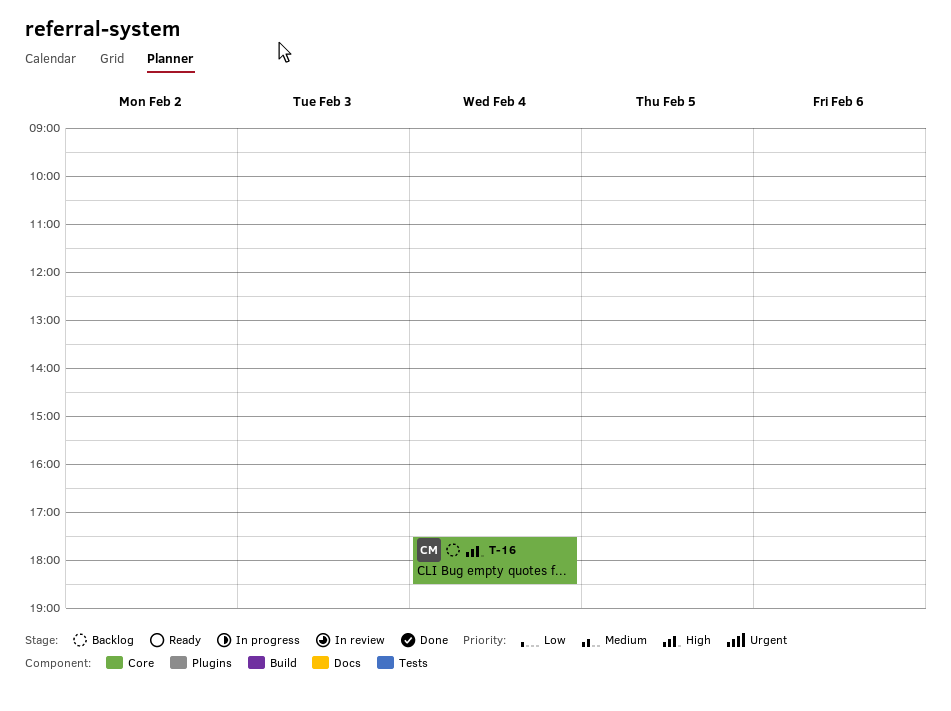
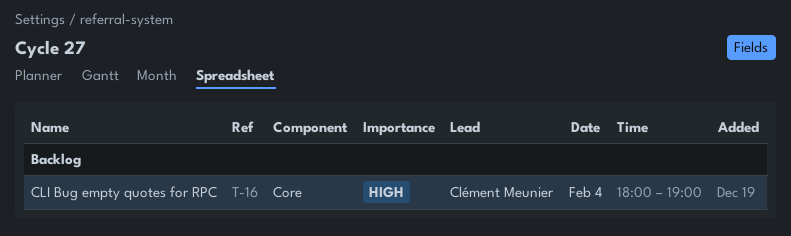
T-16, begins: 17:30 -> 18:00
T-16, ends: 18:30 -> 19:00

